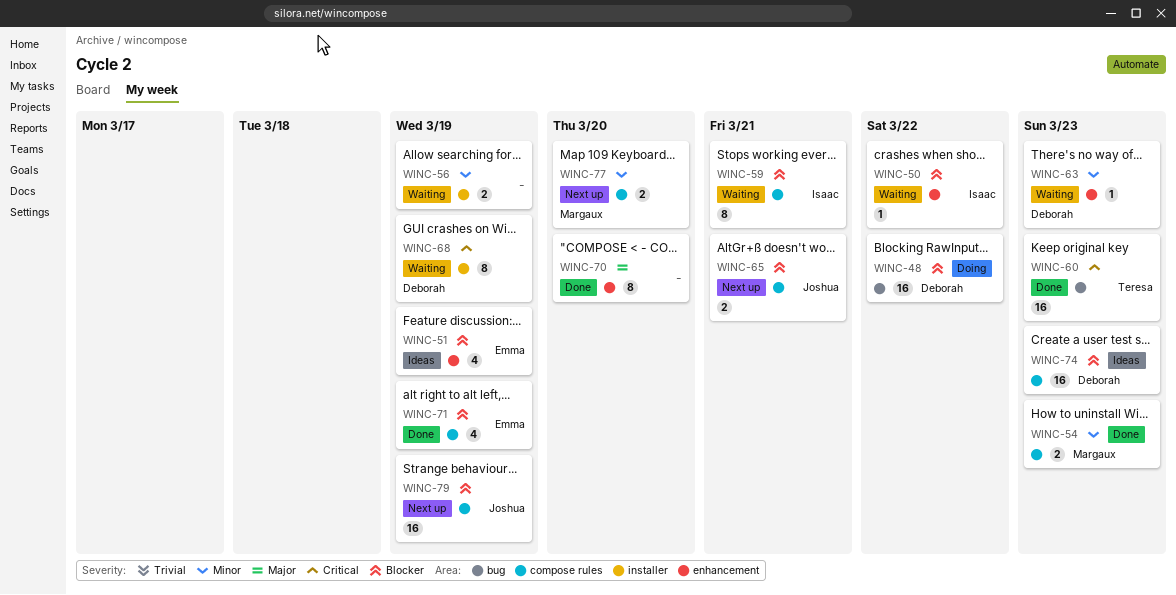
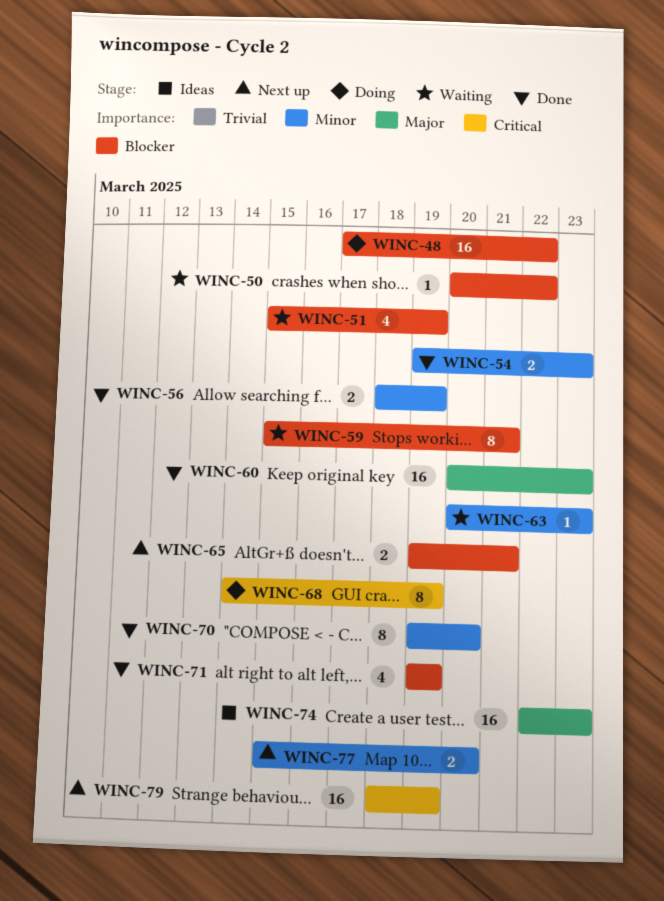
WINC-51, status: Ideas -> Waiting
WINC-56, status: Waiting -> Done
WINC-60, priority: Critical -> Major
WINC-68, status: Waiting -> Doing
WINC-70, priority: Major -> Minor
WINC-74, priority: Blocker -> Major
WINC-79, priority: Blocker -> Critical

